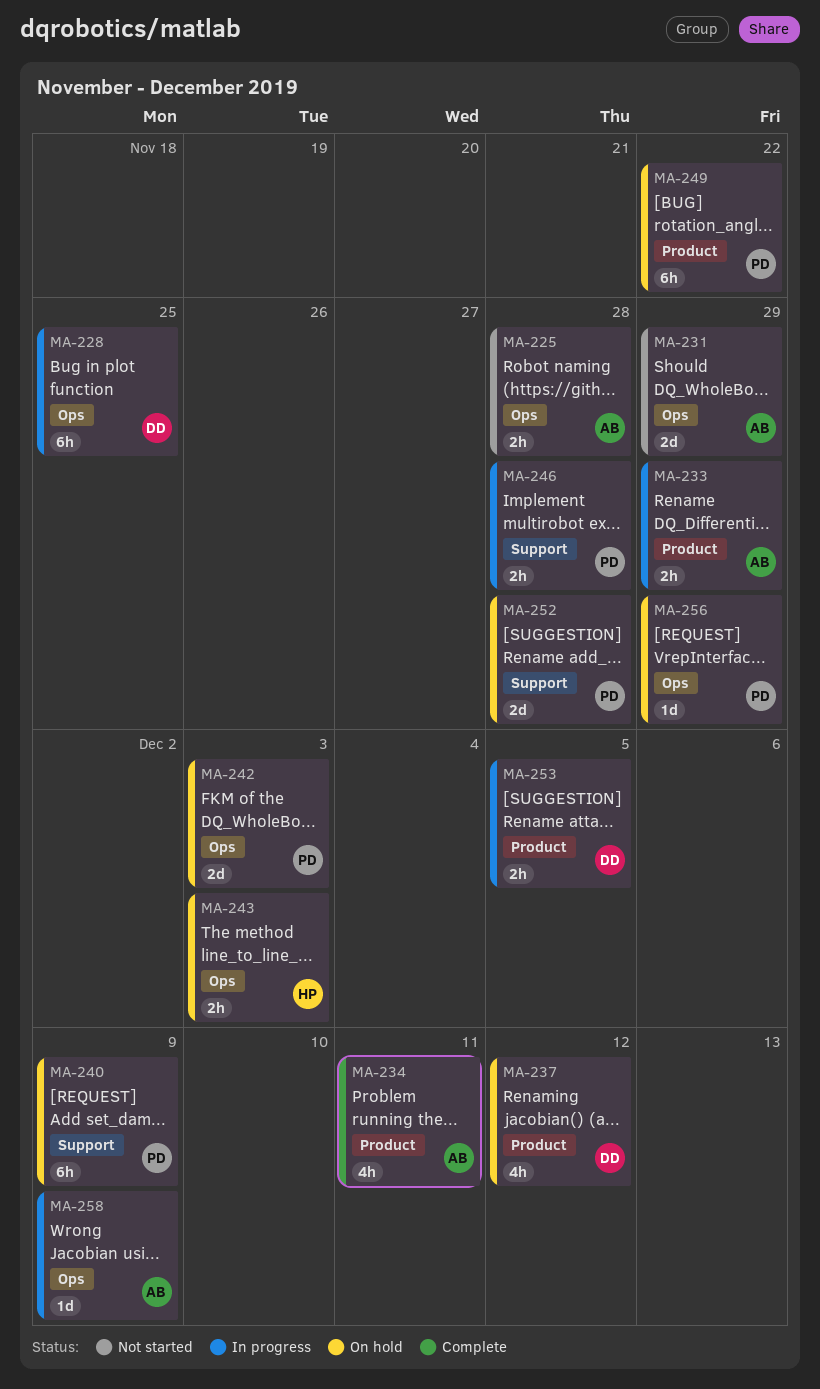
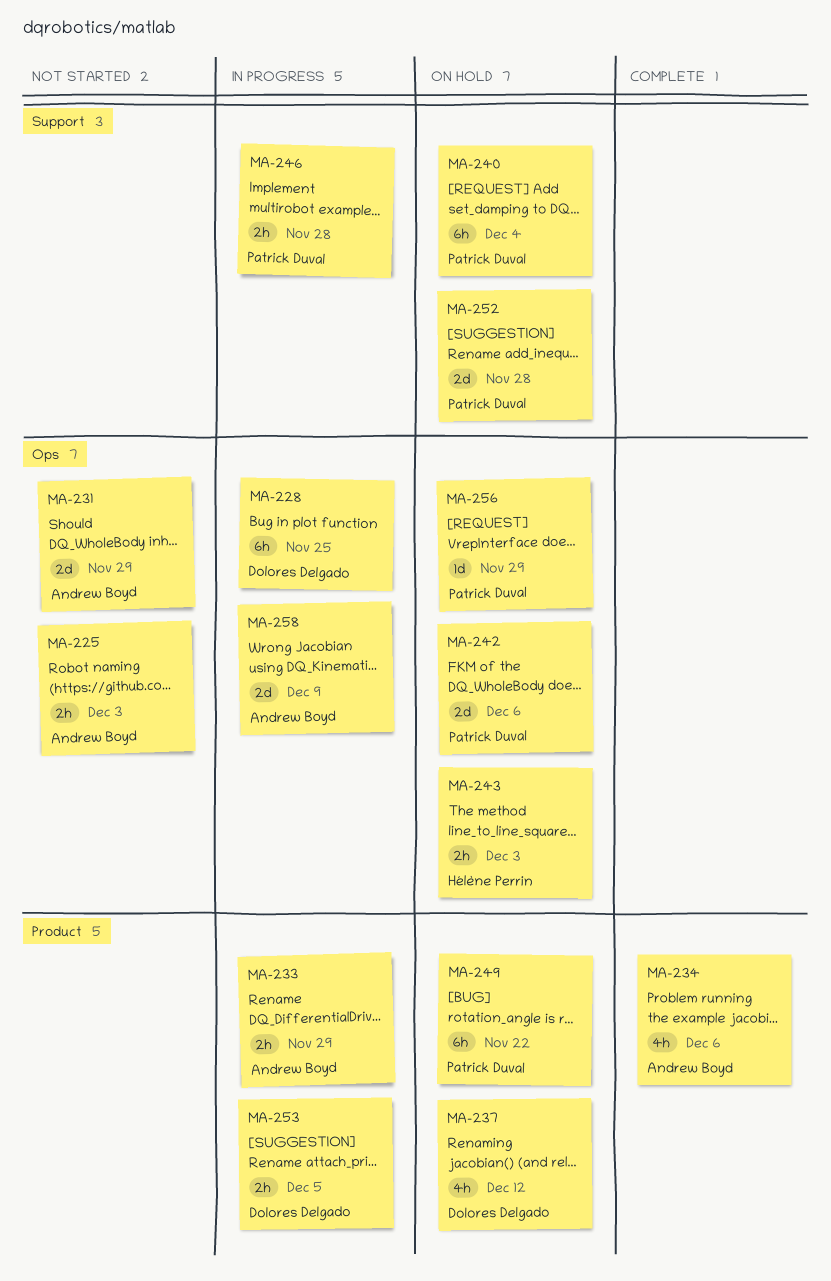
MA-225, due: Nov 28 -> Dec 3
MA-234, due: Dec 11 -> Dec 6
MA-240, due: Dec 9 -> Dec 4
MA-242, due: Dec 3 -> Dec 6
MA-258, estimate: 1d -> 2d

